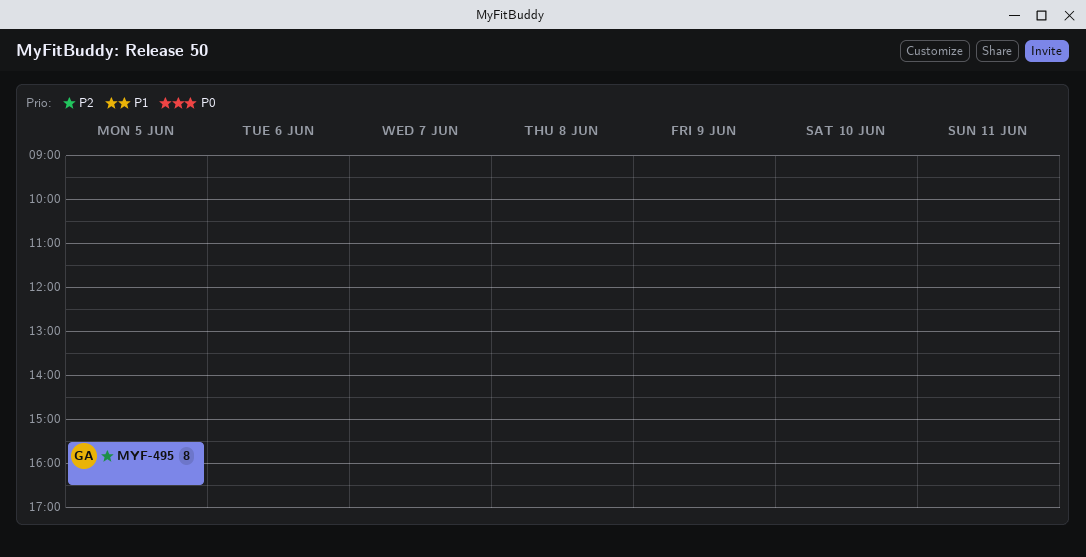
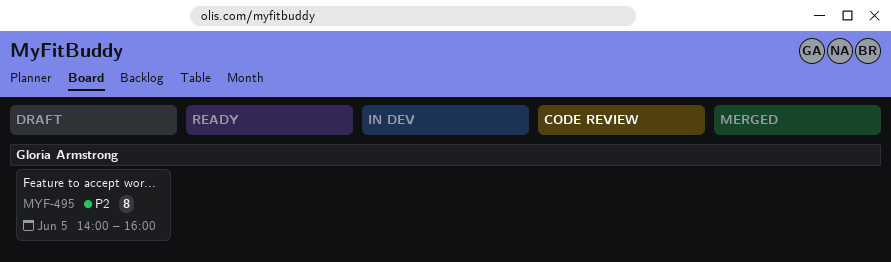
MYF-495, begins: 15:30 -> 14:00
MYF-495, ends: 16:30 -> 16:00

